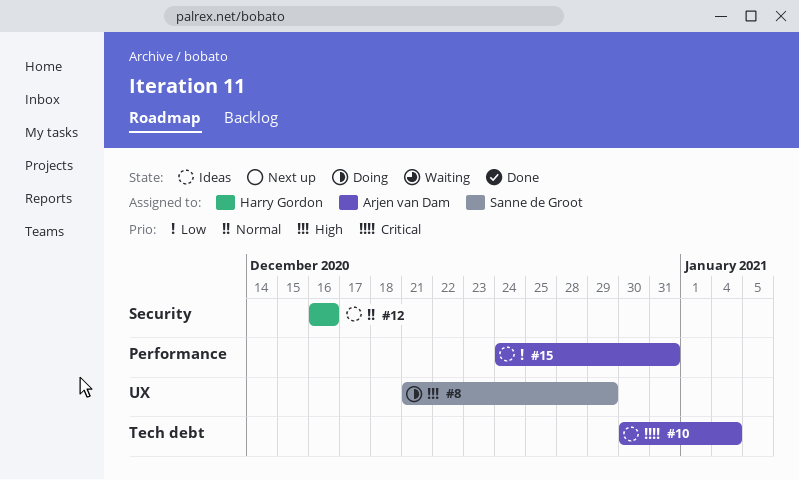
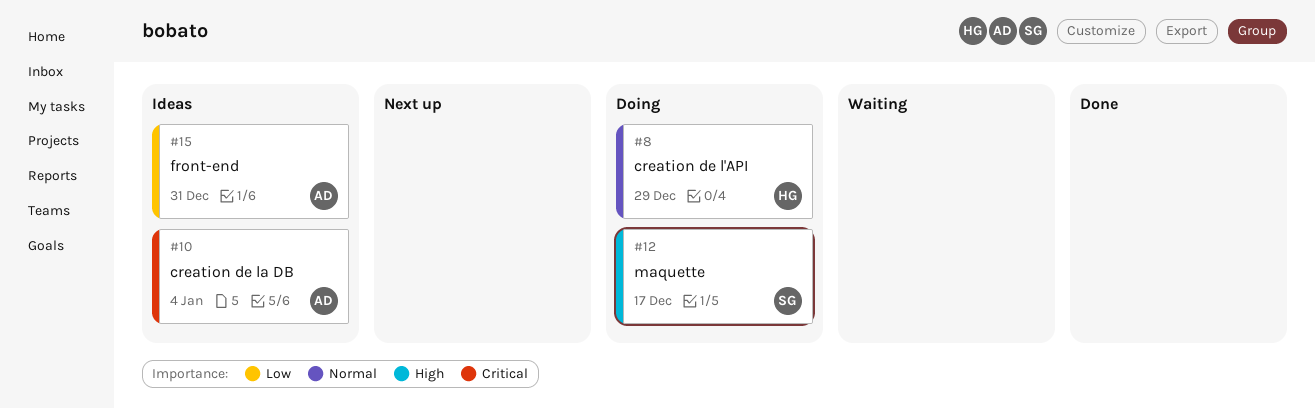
#8, owner: Sanne de Groot -> Harry Gordon
#8, priority: High -> Normal
#12, status: Ideas -> Doing
#12, owner: Harry Gordon -> Sanne de Groot
#12, priority: Normal -> High
#12, due: Dec 16 -> Dec 17

